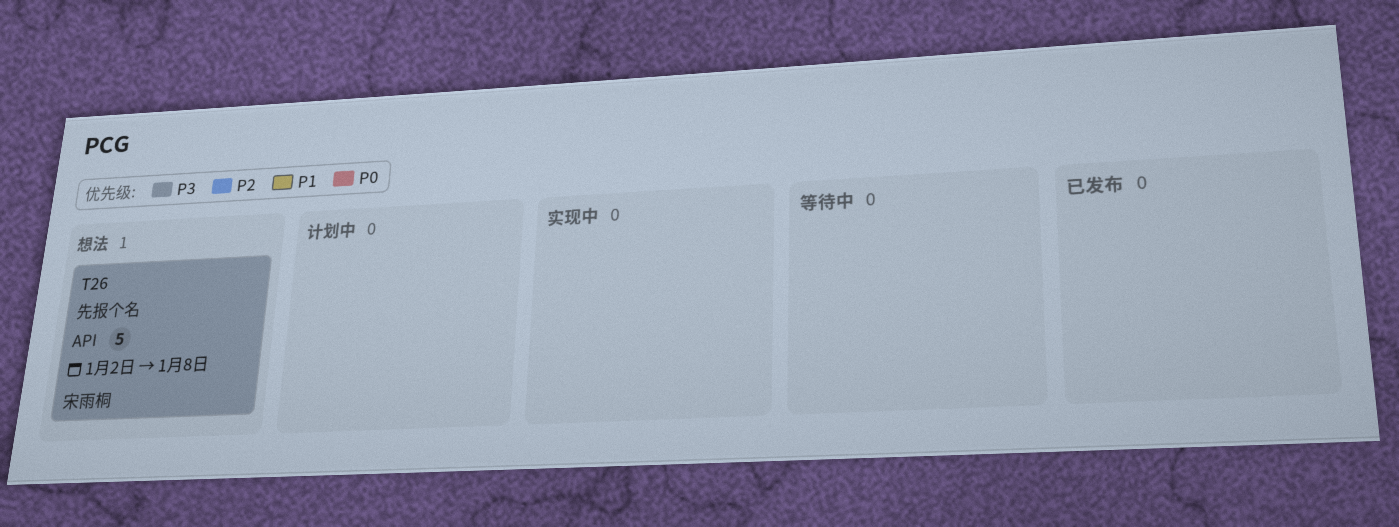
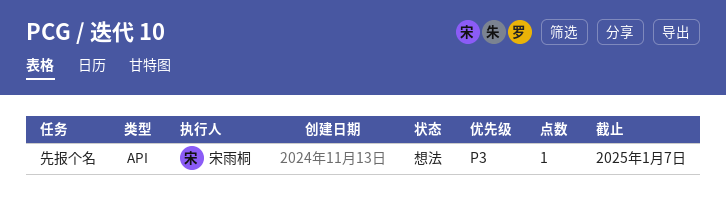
先报个名, estimate: 5 -> 1
先报个名, due: Jan 8 -> Jan 7

